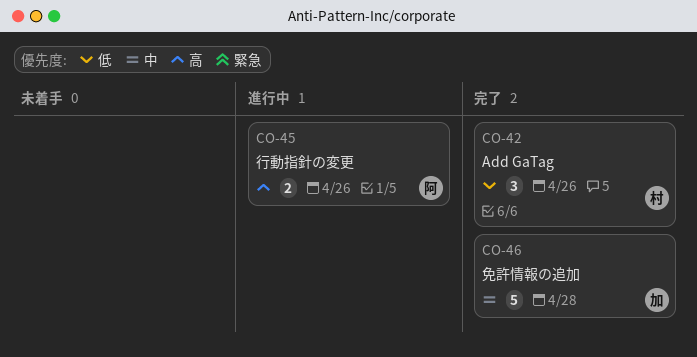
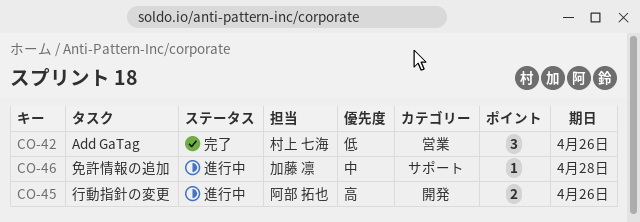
CO-46, status: 完了 -> 進行中
CO-46, estimate: 5 -> 1

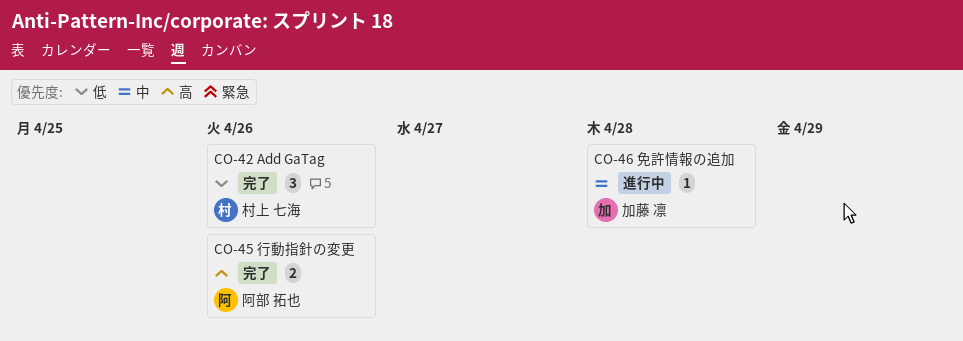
CO-45, status: 進行中 -> 完了

